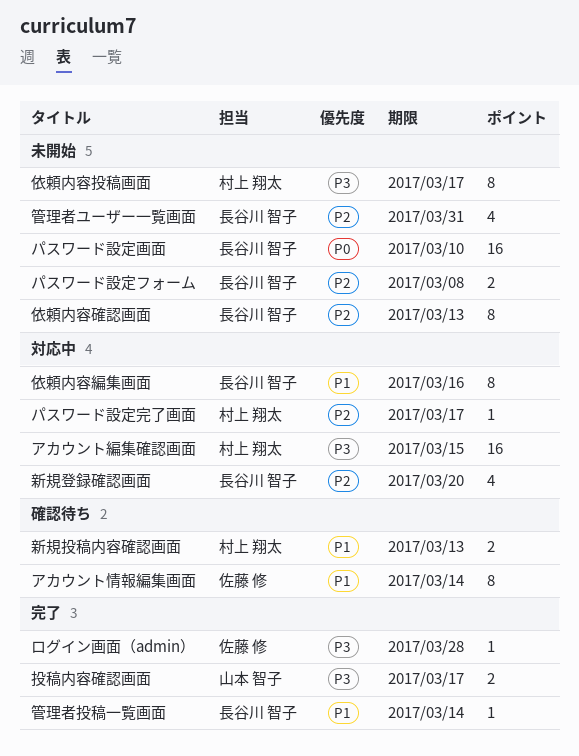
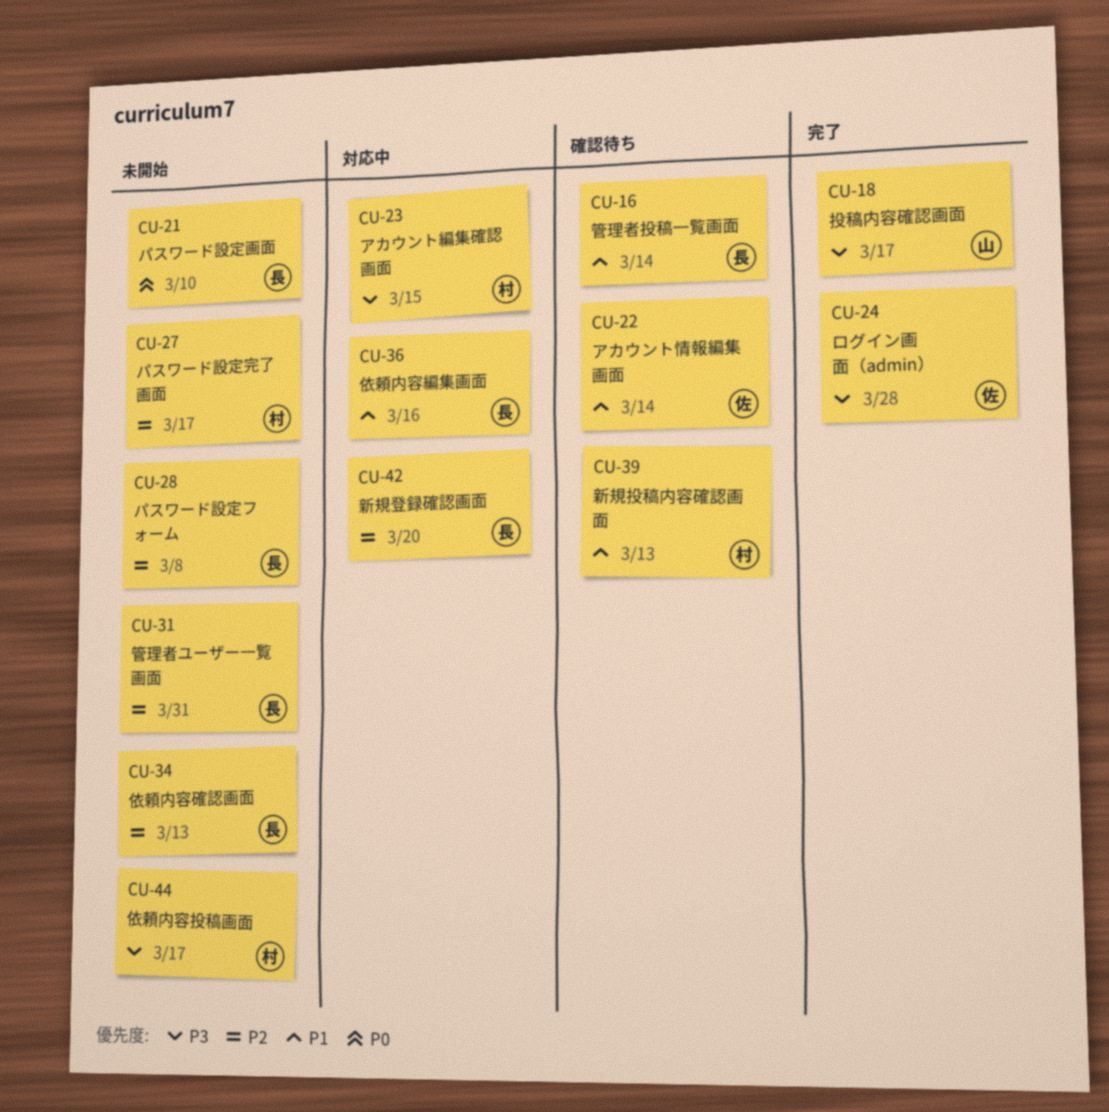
パスワード設定完了画面, status: 対応中 -> 未開始
管理者投稿一覧画面, status: 完了 -> 確認待ち

